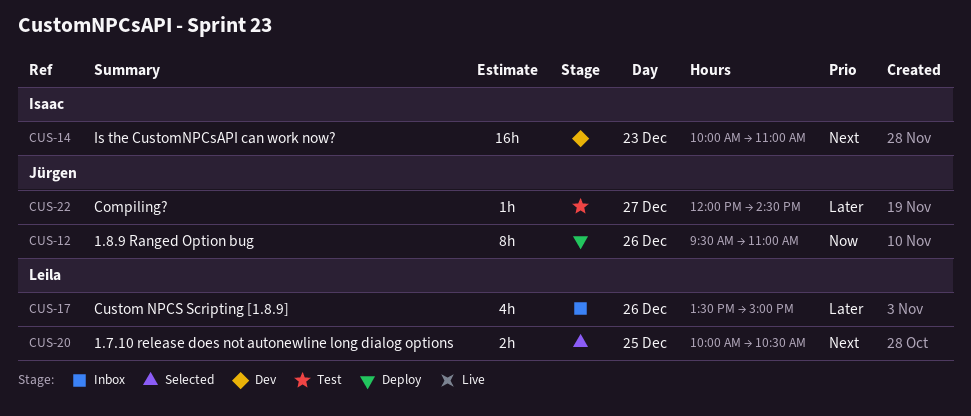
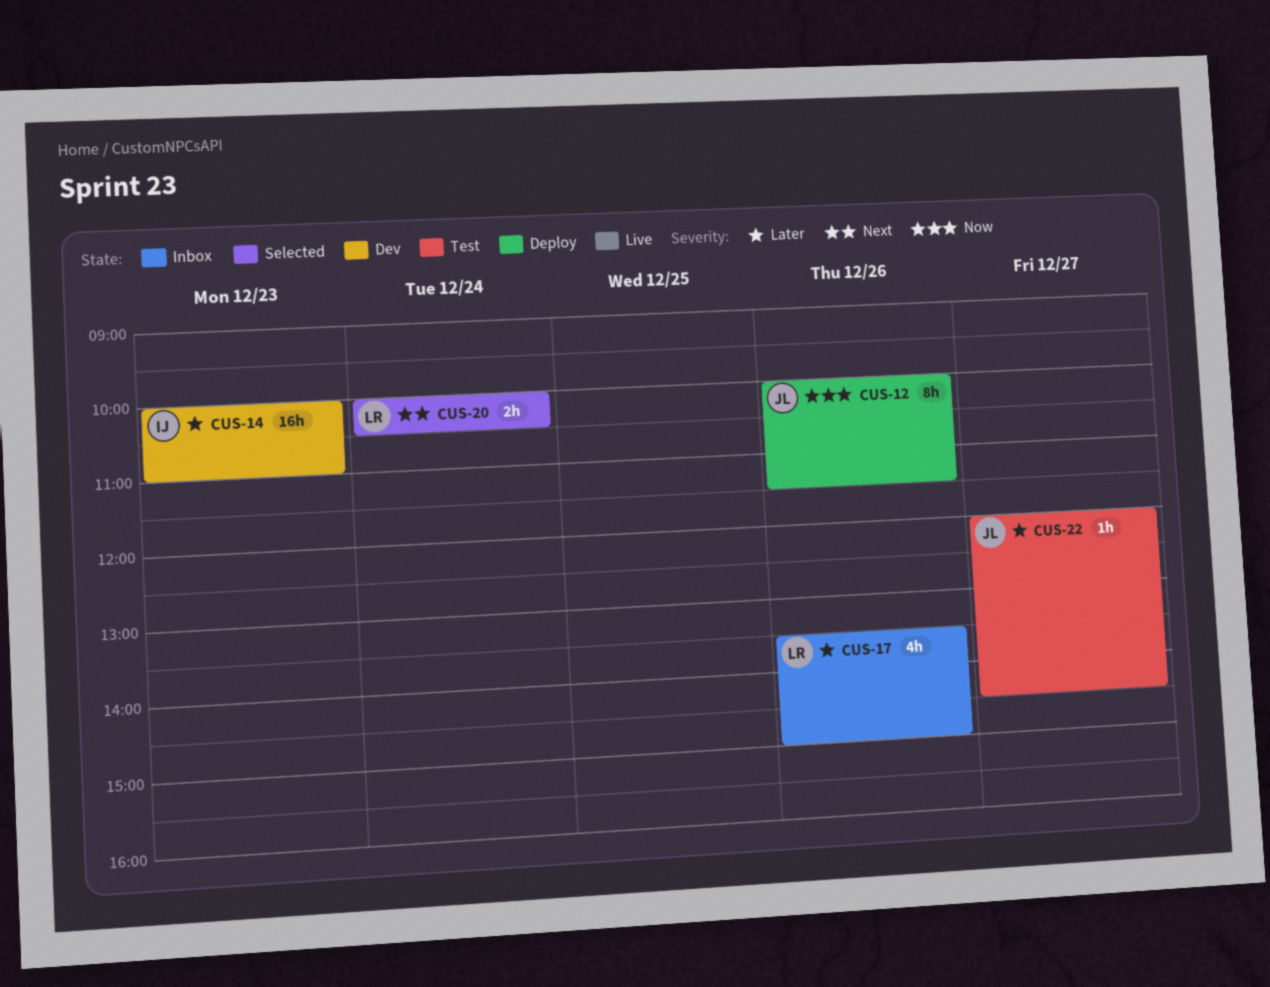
CUS-12, begins: 09:30 -> 10:00
CUS-12, ends: 11:00 -> 11:30
CUS-14, priority: Next -> Later
CUS-20, day: Dec 25 -> Dec 24

